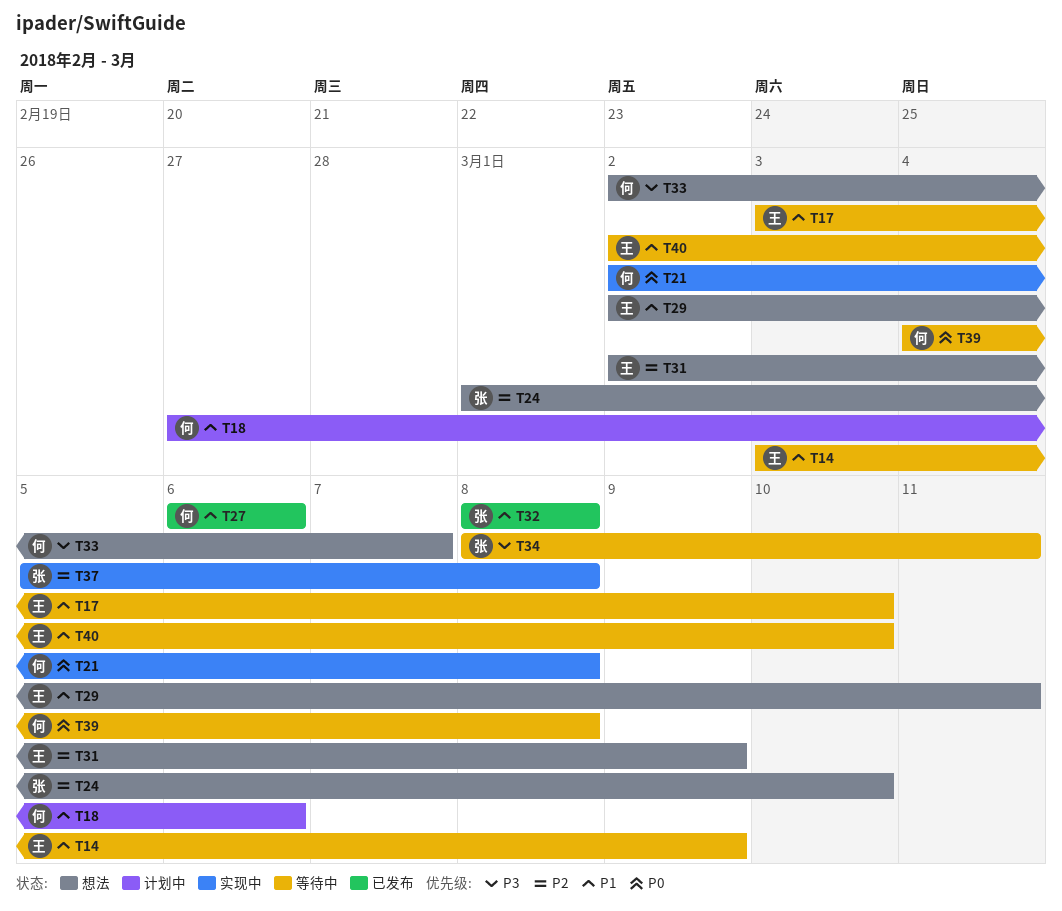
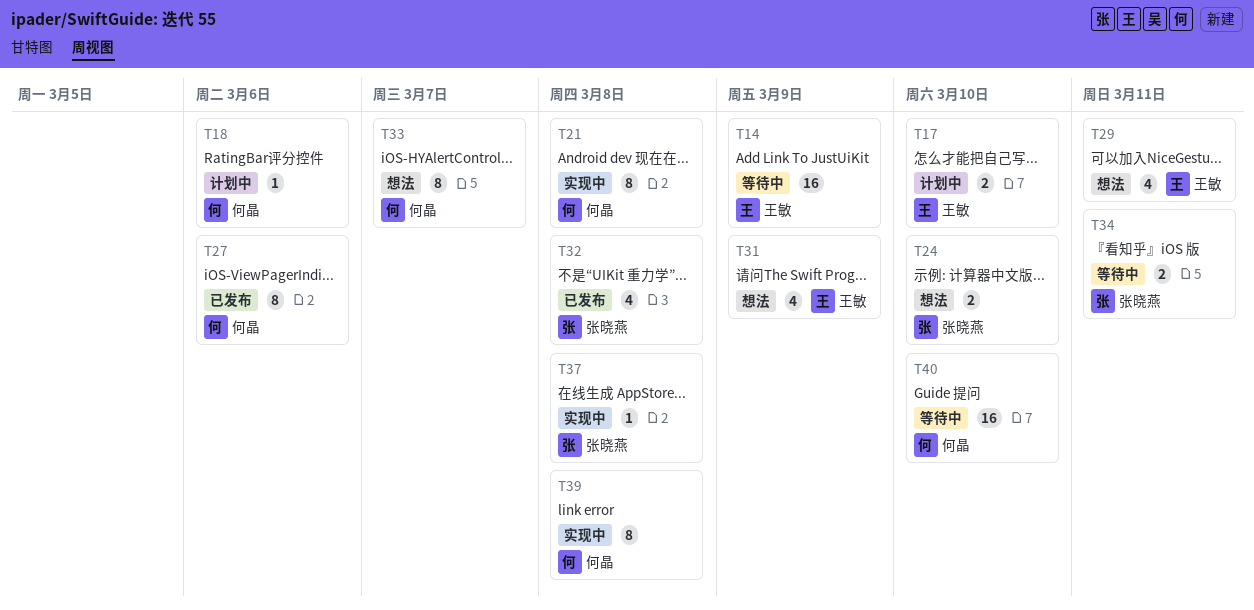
T17, status: 等待中 -> 计划中
T39, status: 等待中 -> 实现中
T40, owner: 王敏 -> 何晶

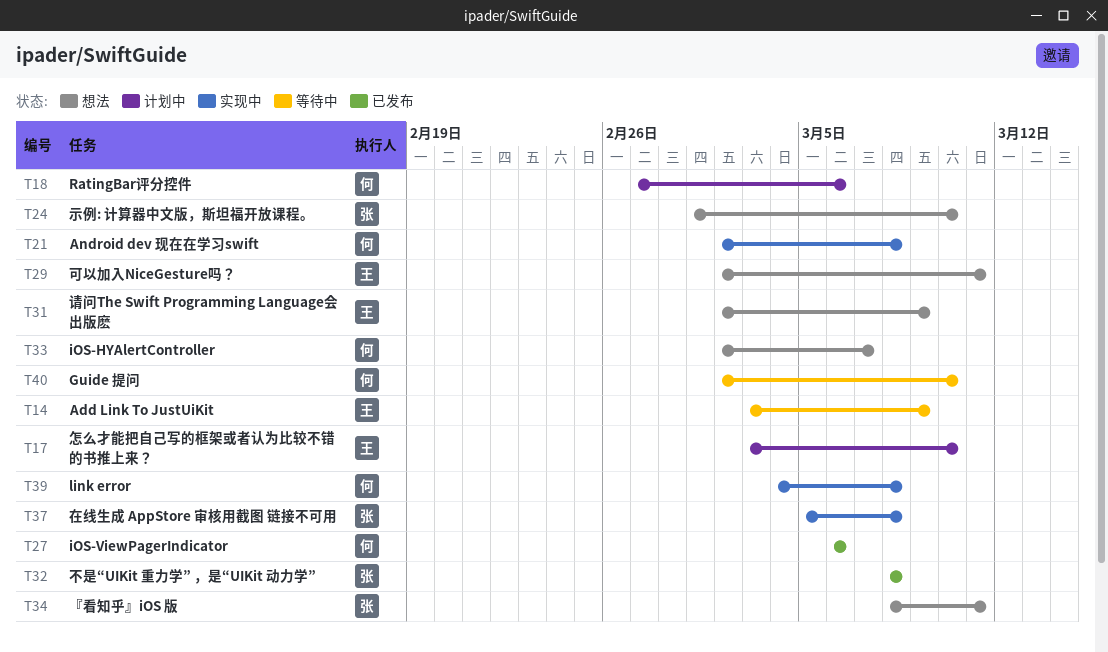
T34, status: 等待中 -> 想法

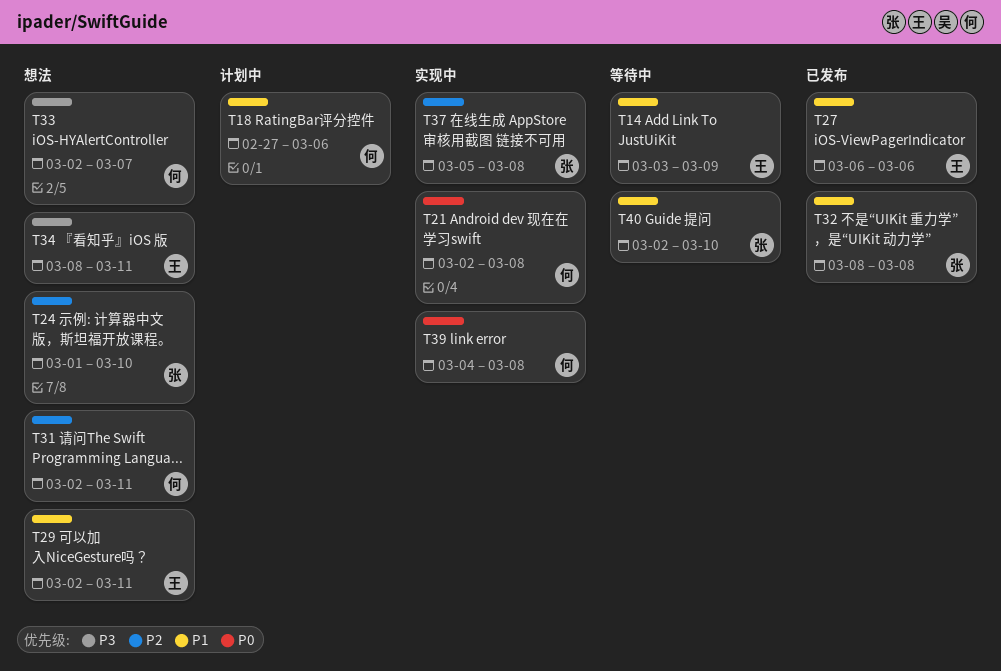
T17: present -> none
T27, owner: 何 -> 王
T31, owner: 王 -> 何
T31, due: Mar 9 -> Mar 11
T34, owner: 张 -> 王
T40, owner: 何 -> 张

